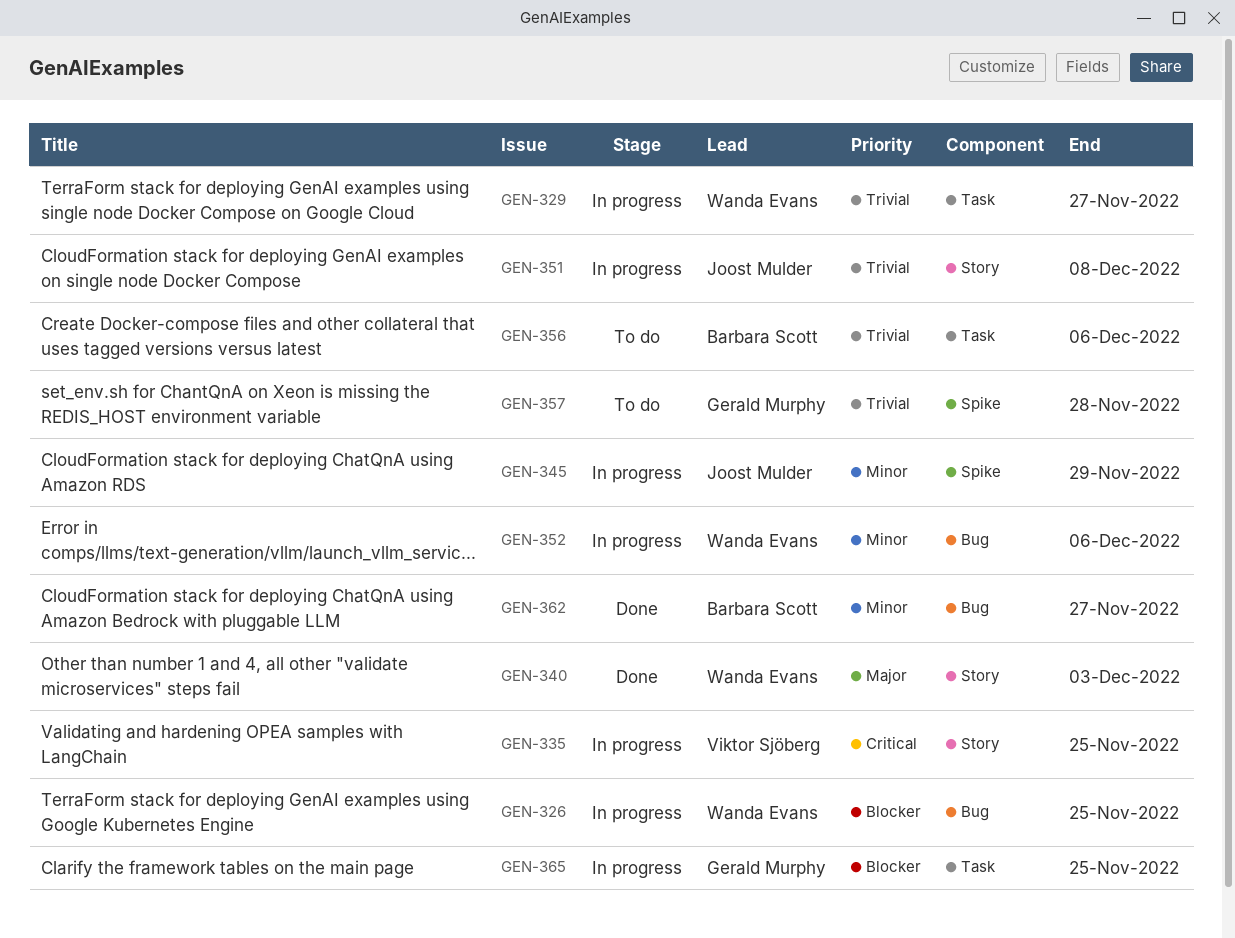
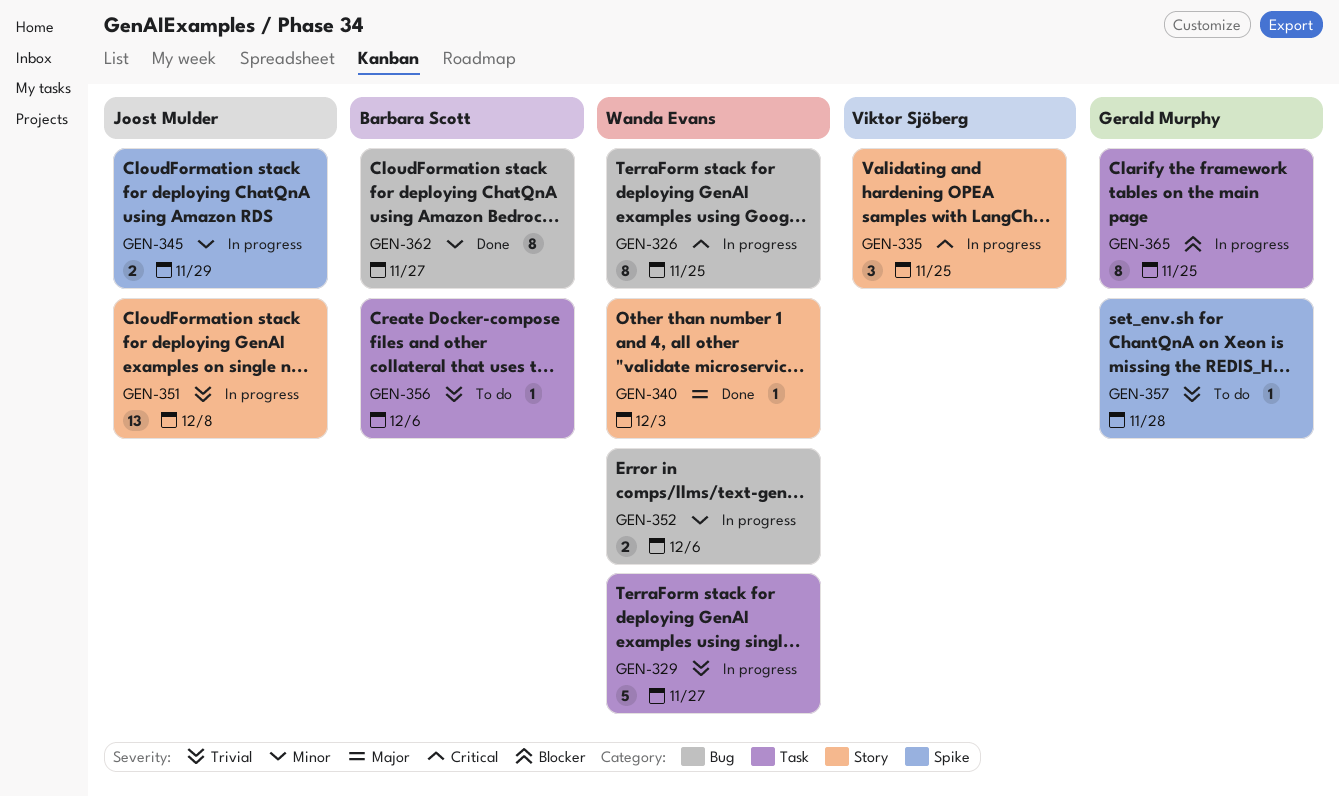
GEN-326, priority: Blocker -> Critical

